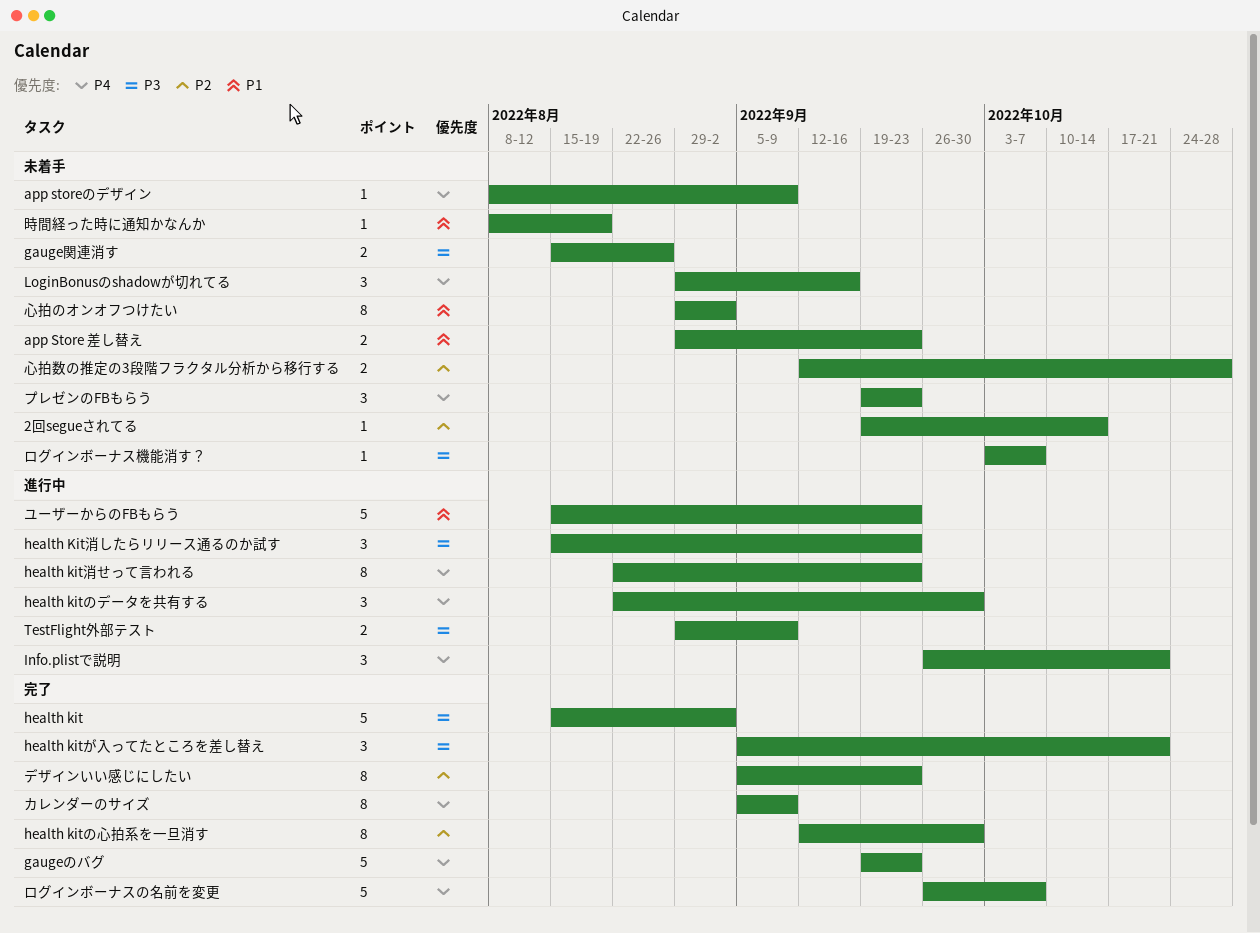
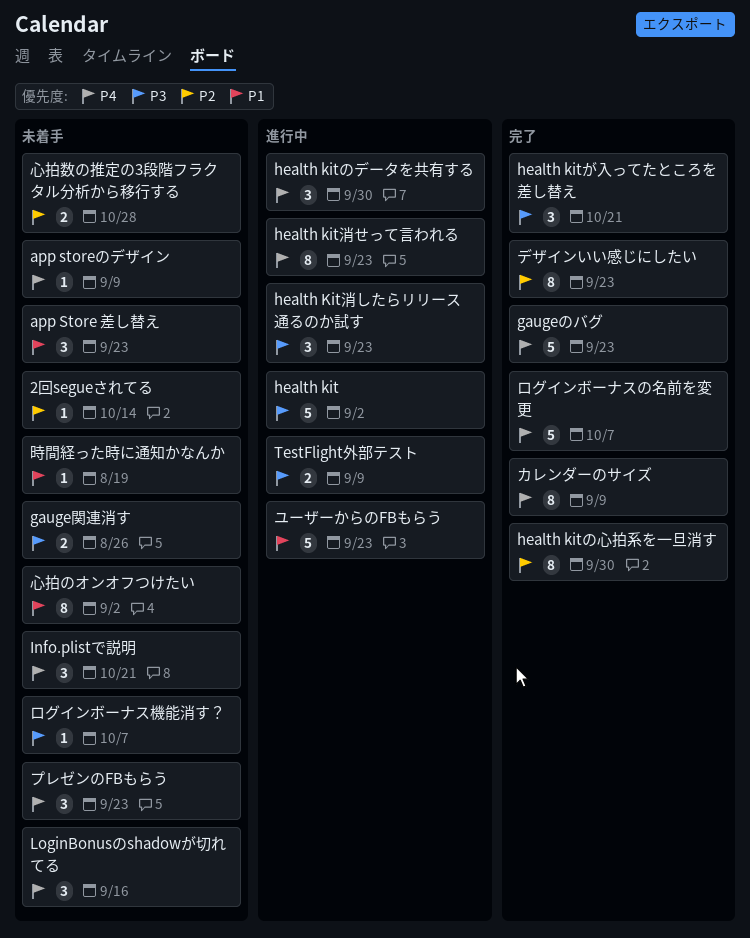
app Store 差し替え, estimate: 2 -> 3
health kit, status: 完了 -> 進行中
Info.plistで説明, status: 進行中 -> 未着手

